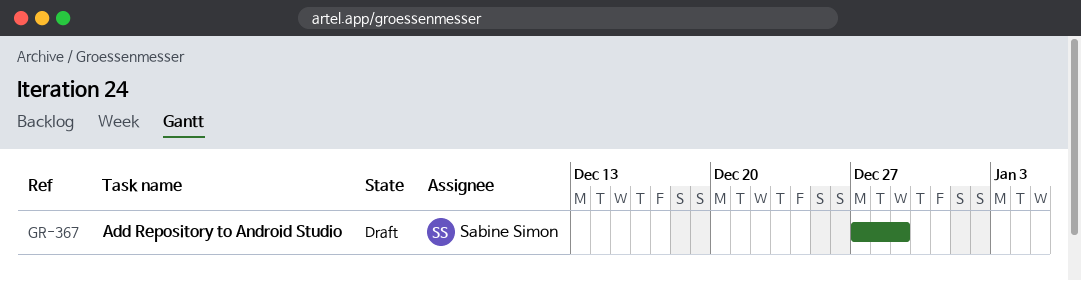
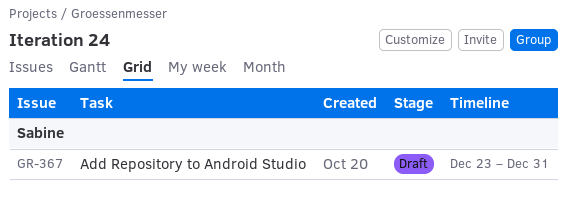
GR-367, start: Dec 27 -> Dec 23
GR-367, due: Dec 29 -> Dec 31

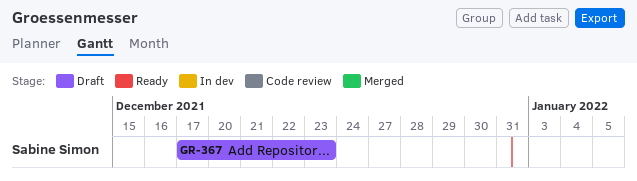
GR-367, start: Dec 23 -> Dec 17
GR-367, due: Dec 31 -> Dec 23

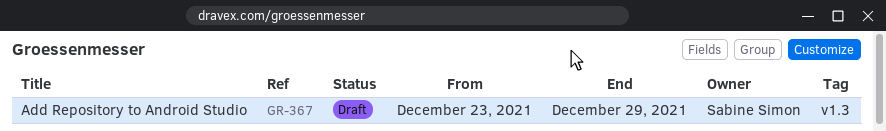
GR-367, start: Dec 17 -> Dec 23
GR-367, due: Dec 23 -> Dec 29

